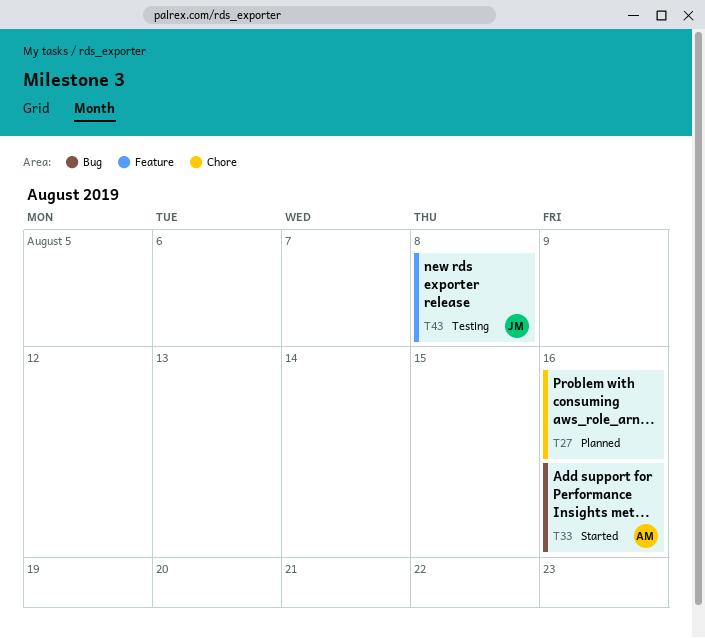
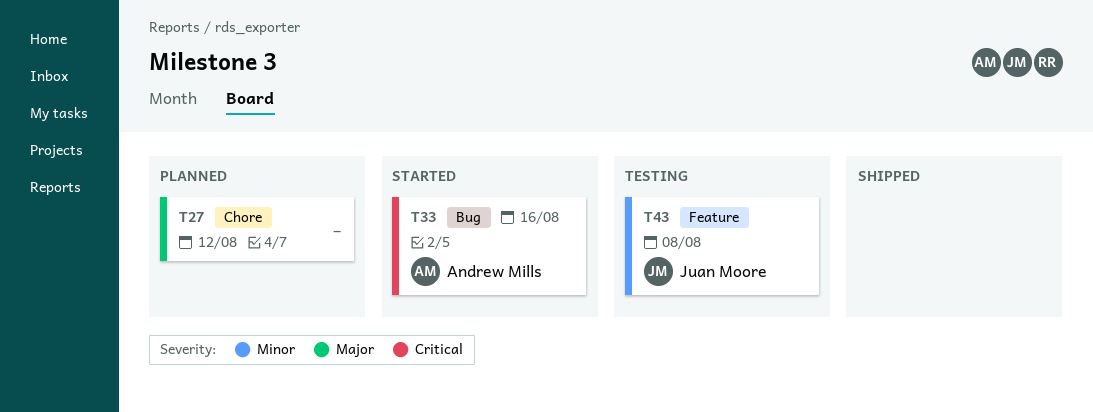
T27, due: Aug 16 -> Aug 12

